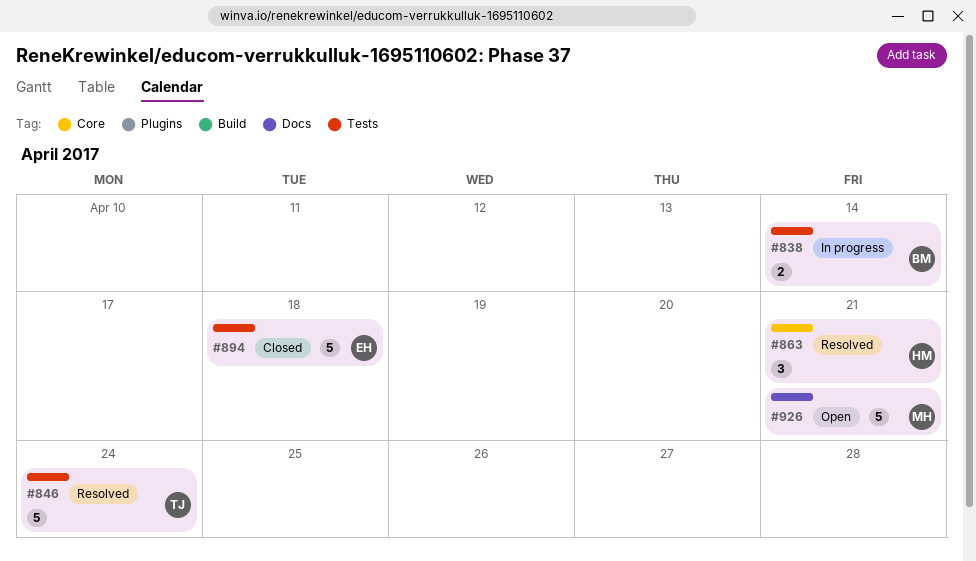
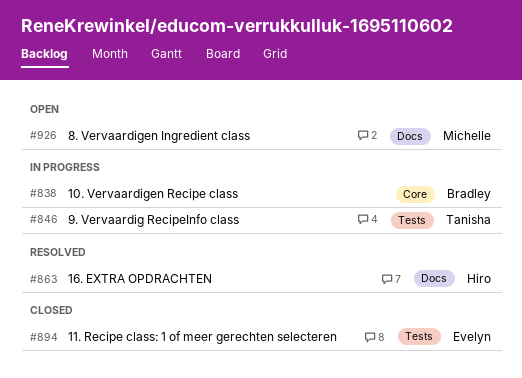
#838, label: Tests -> Core
#846, status: Resolved -> In progress
#863, label: Core -> Docs

